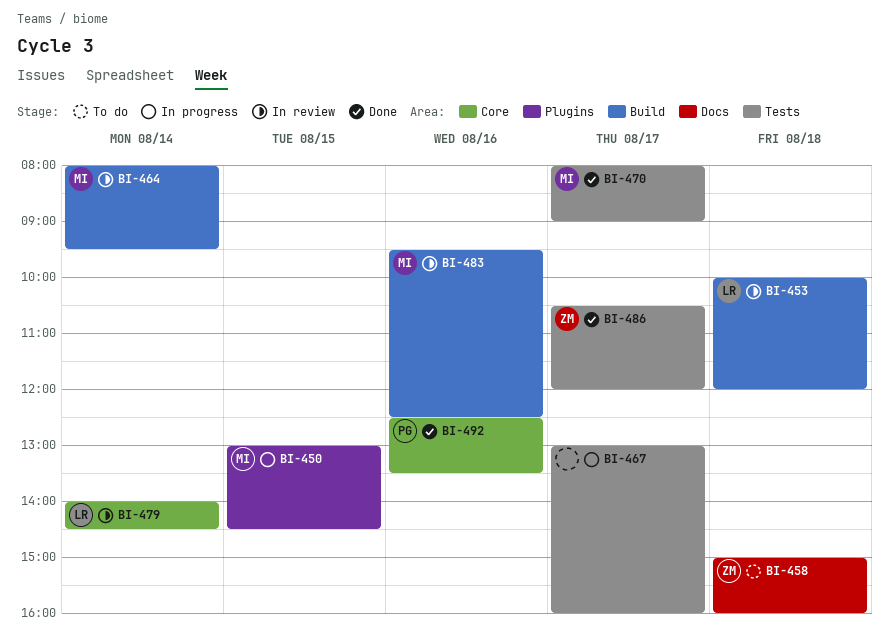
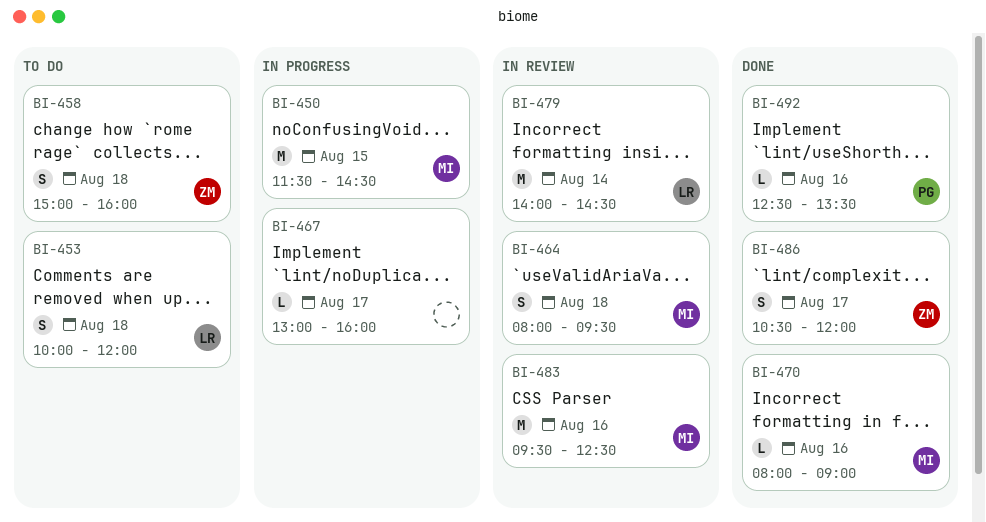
BI-450, begins: 13:00 -> 11:30
BI-453, status: In review -> To do
BI-464, day: Aug 14 -> Aug 18
BI-470, day: Aug 17 -> Aug 16

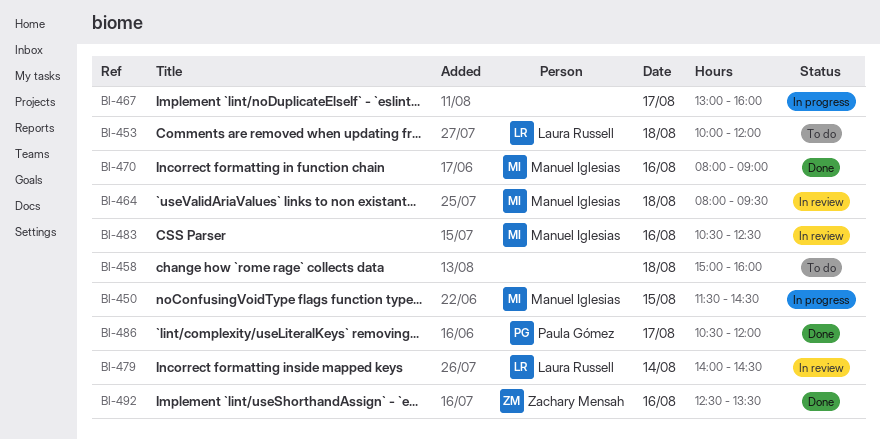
BI-458, owner: Zachary Mensah -> none
BI-483, begins: 09:30 -> 10:30
BI-486, owner: Zachary Mensah -> Paula Gómez
BI-492, owner: Paula Gómez -> Zachary Mensah

